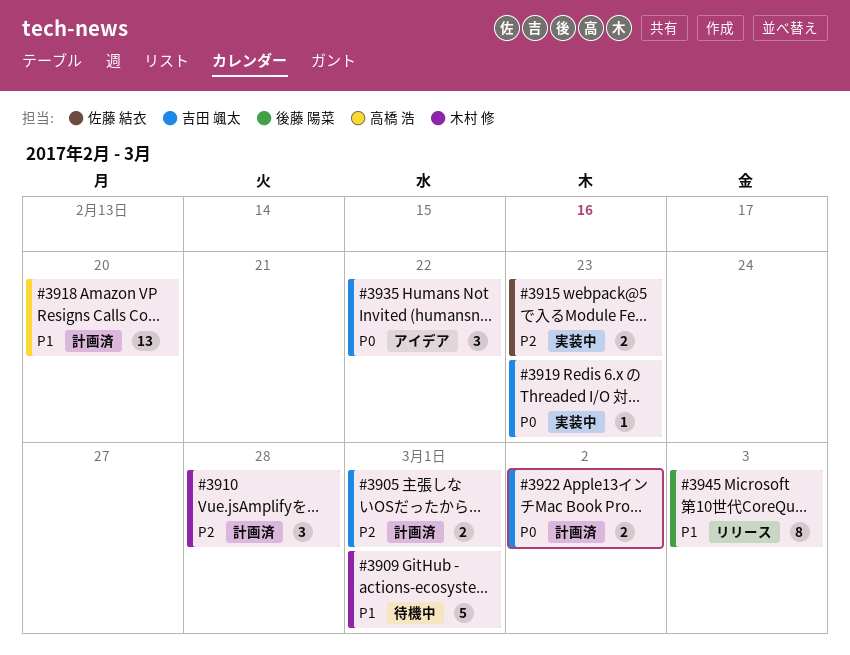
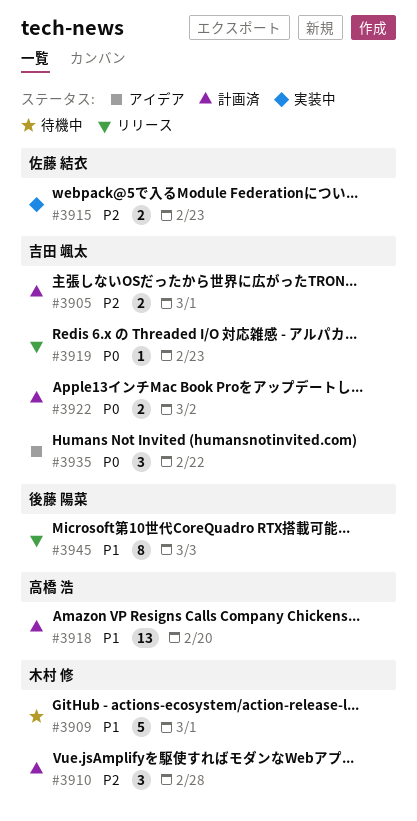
#3919, status: 実装中 -> リリース

